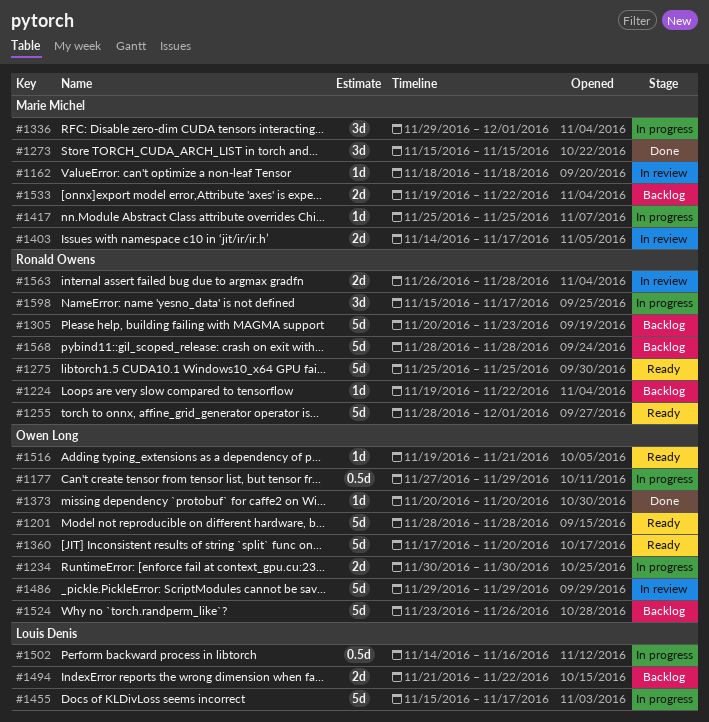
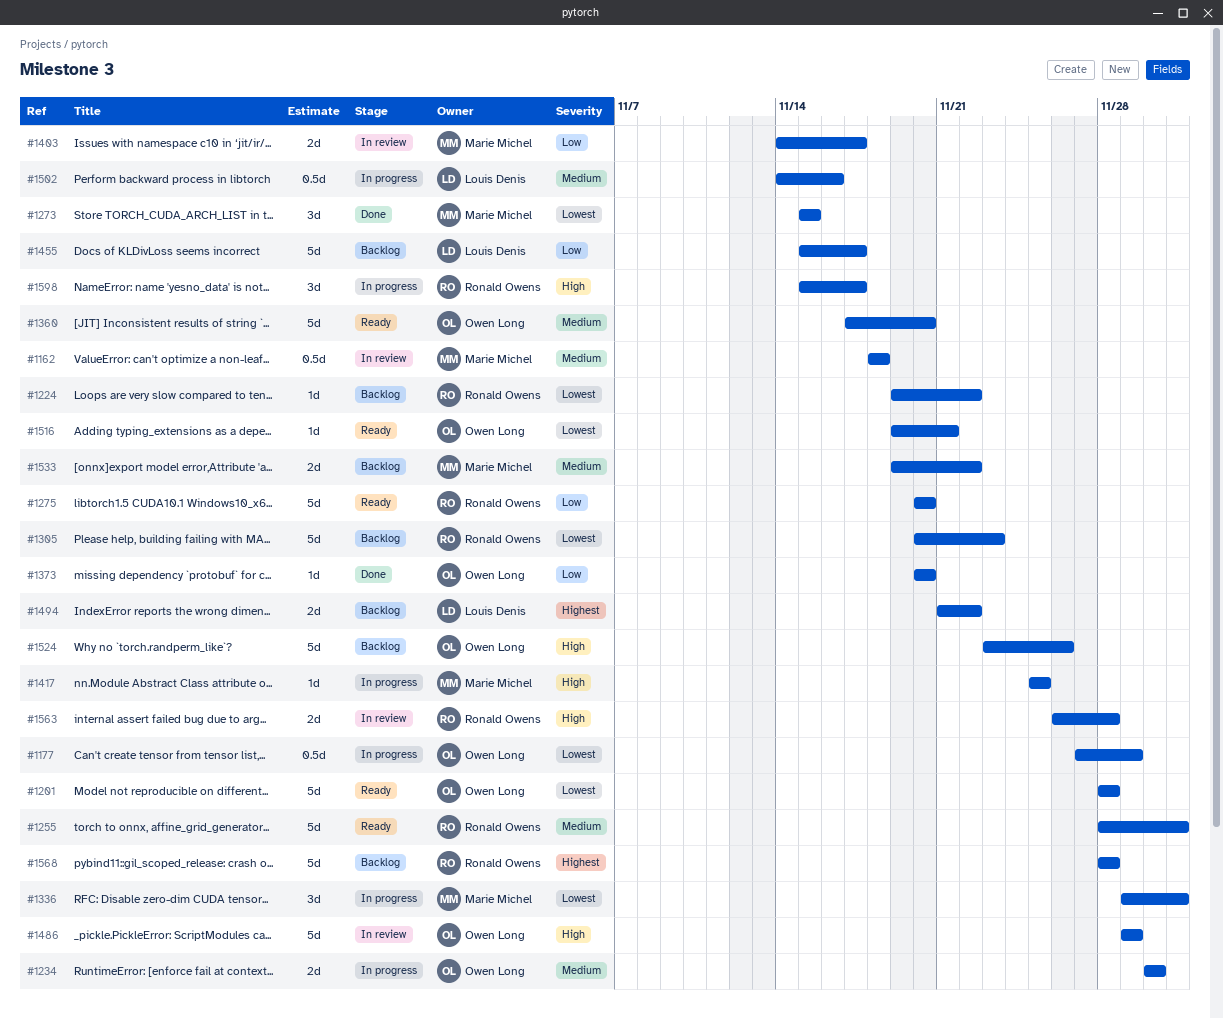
#1162, estimate: 1d -> 0.5d
#1275, start: Nov 25 -> Nov 20
#1275, due: Nov 25 -> Nov 20
#1455, status: In progress -> Backlog

